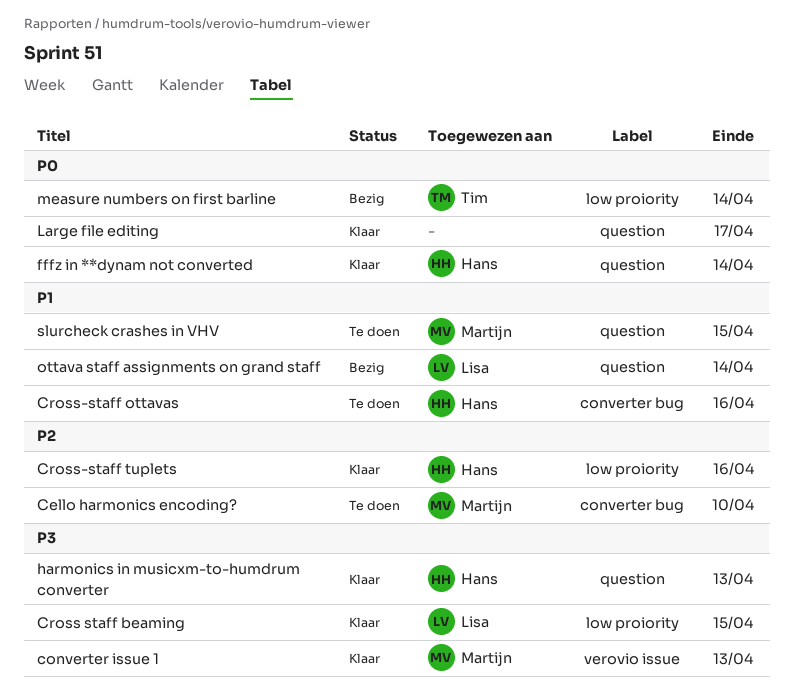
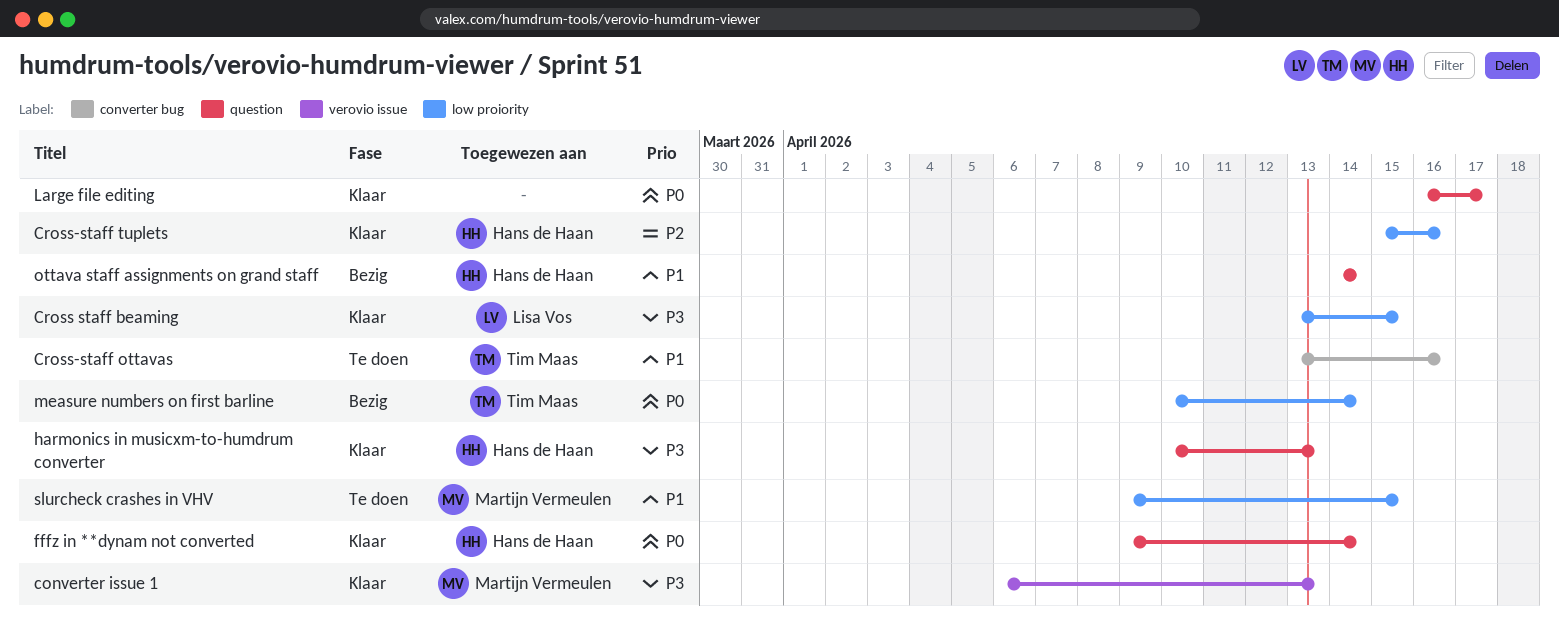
Cello harmonics encoding?: present -> none
Cross-staff ottavas, owner: Hans de Haan -> Tim Maas
ottava staff assignments on grand staff, owner: Lisa Vos -> Hans de Haan
slurcheck crashes in VHV, label: question -> low proiority

